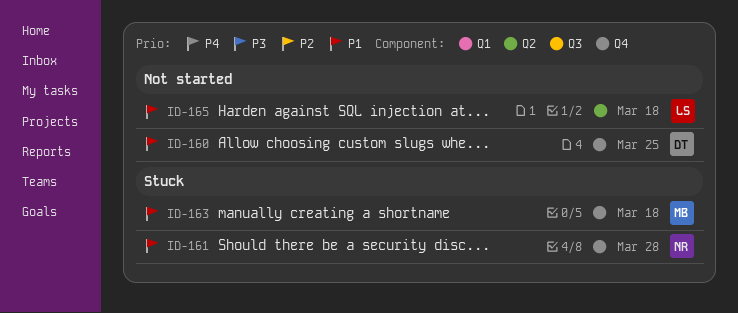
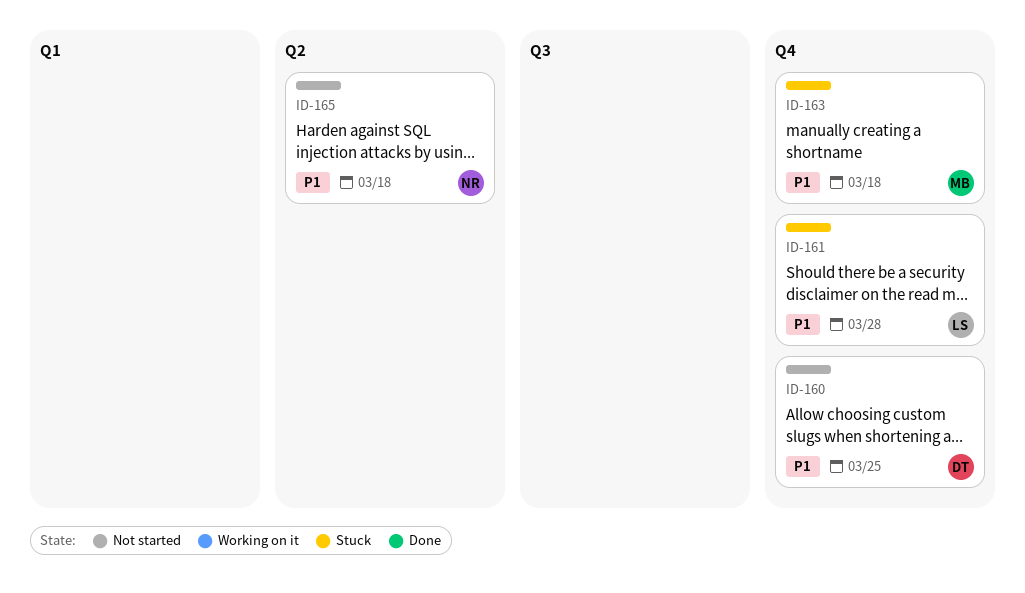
ID-161, owner: NR -> LS
ID-165, owner: LS -> NR

